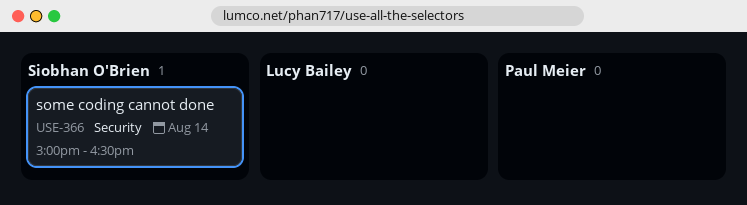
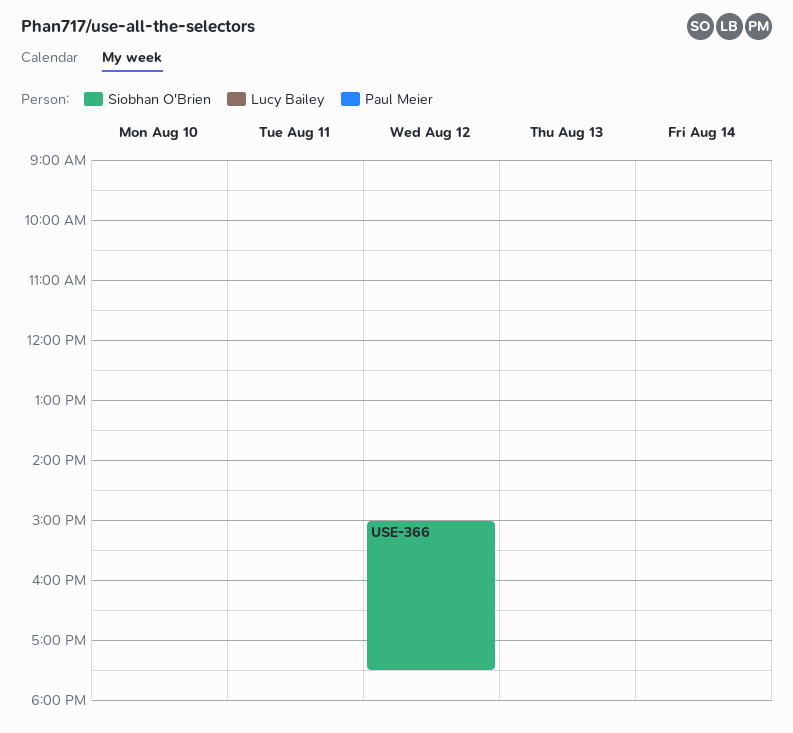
USE-366, day: Aug 14 -> Aug 12
USE-366, ends: 16:30 -> 17:30

